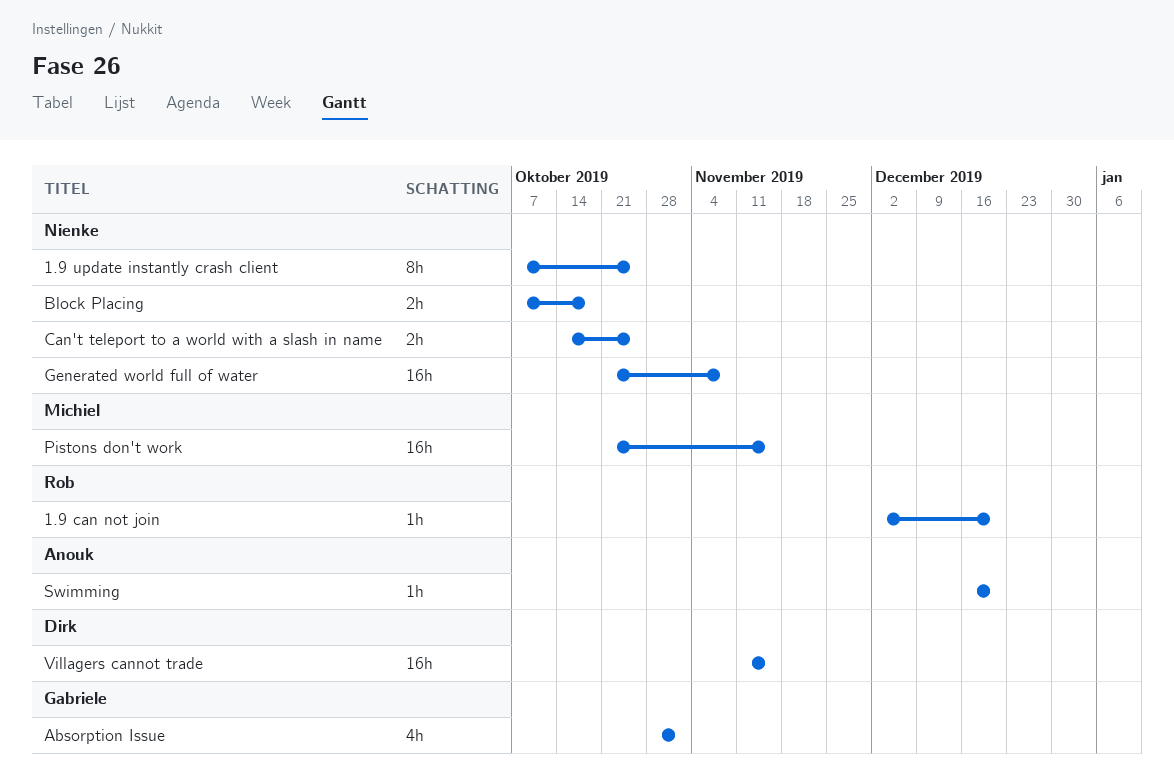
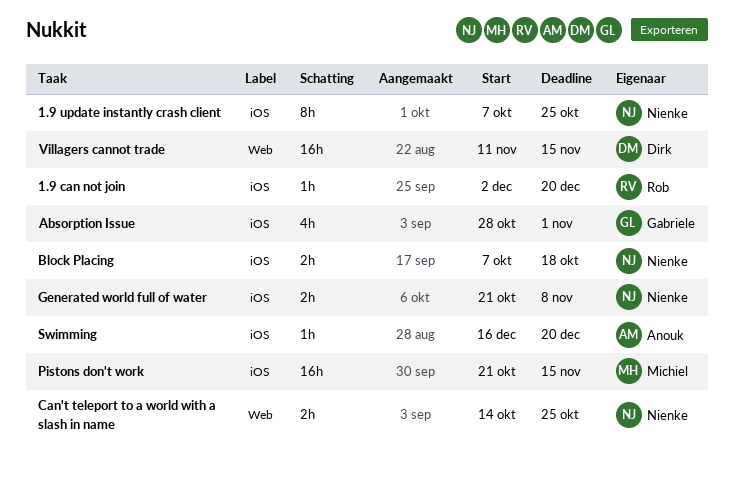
Generated world full of water, estimate: 16h -> 2h

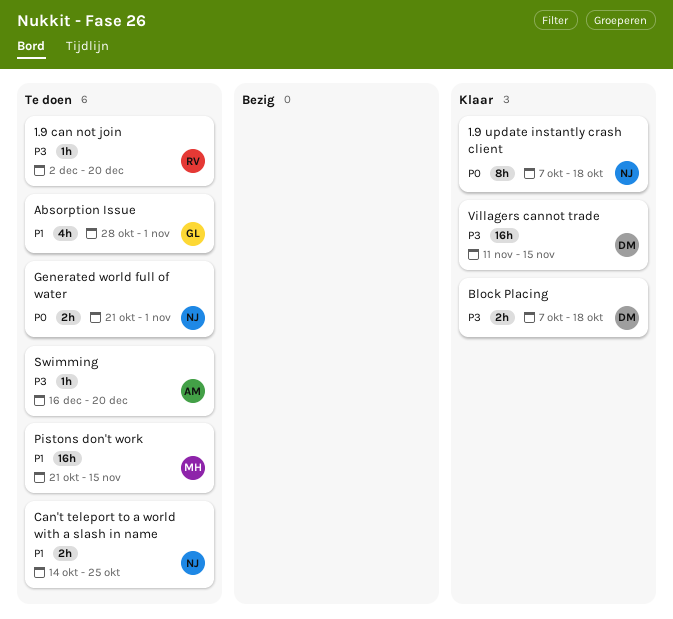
1.9 update instantly crash client, due: Oct 25 -> Oct 18
Block Placing, owner: Nienke -> Dirk
Generated world full of water, due: Nov 8 -> Nov 1

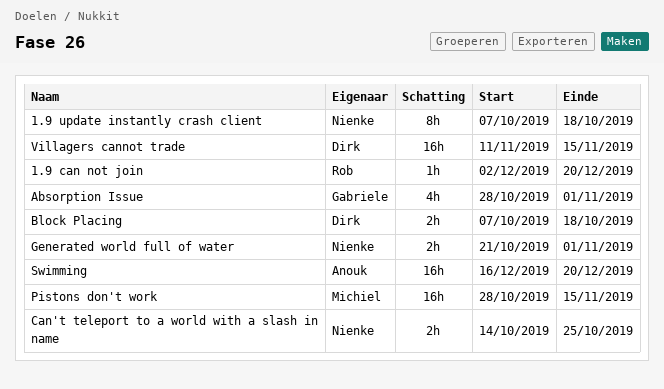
Pistons don't work, start: Oct 21 -> Oct 28
Swimming, estimate: 1h -> 16h

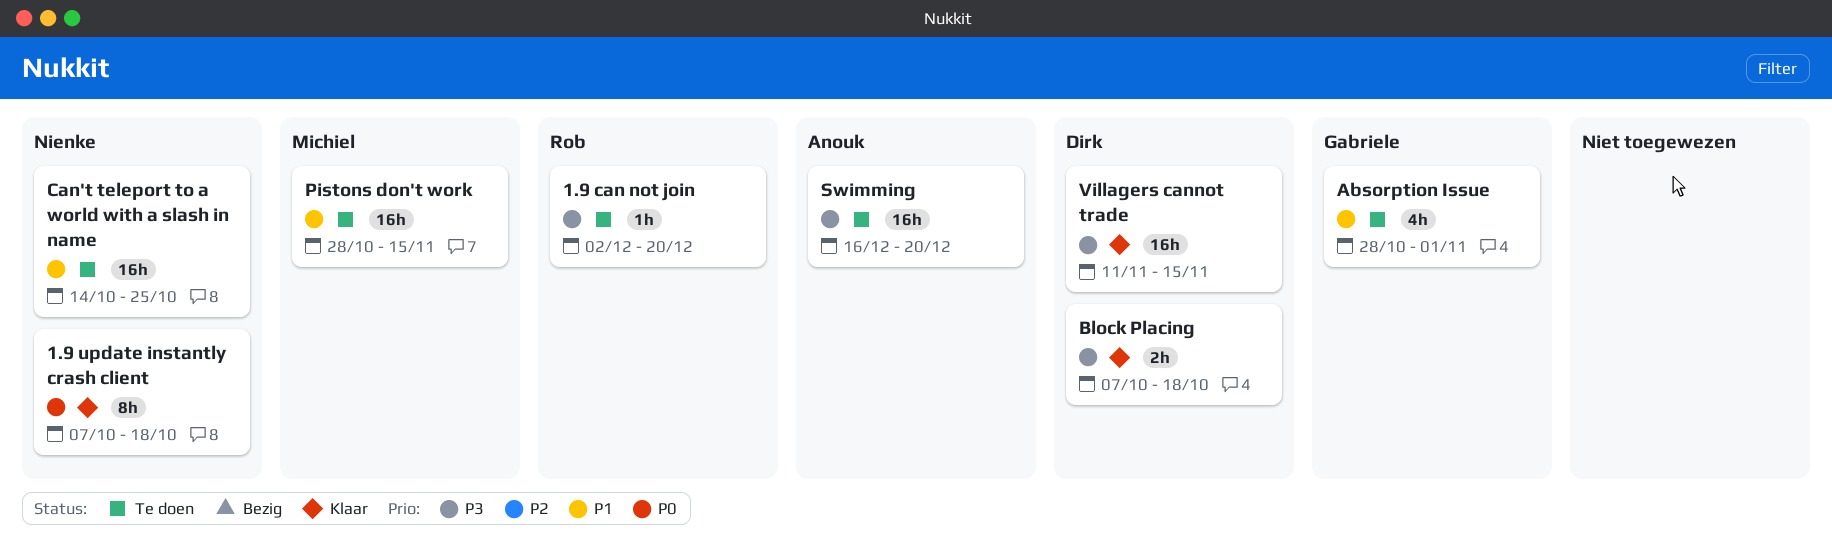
Can't teleport to a world with a slash in name, estimate: 2h -> 16h
Generated world full of water: present -> none

